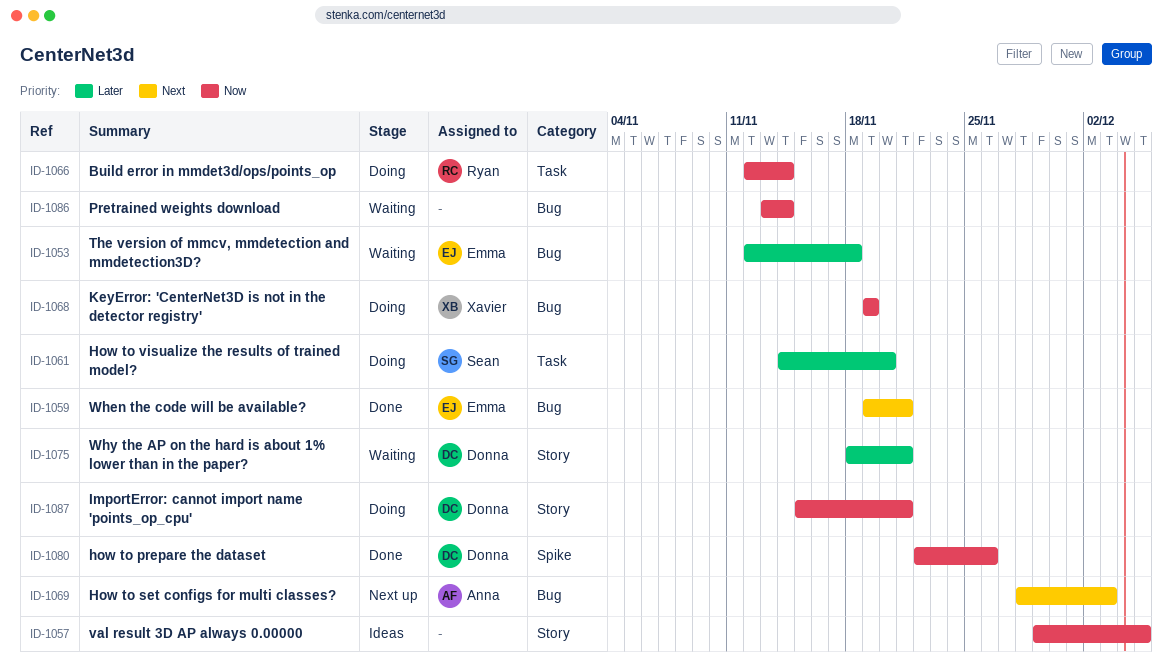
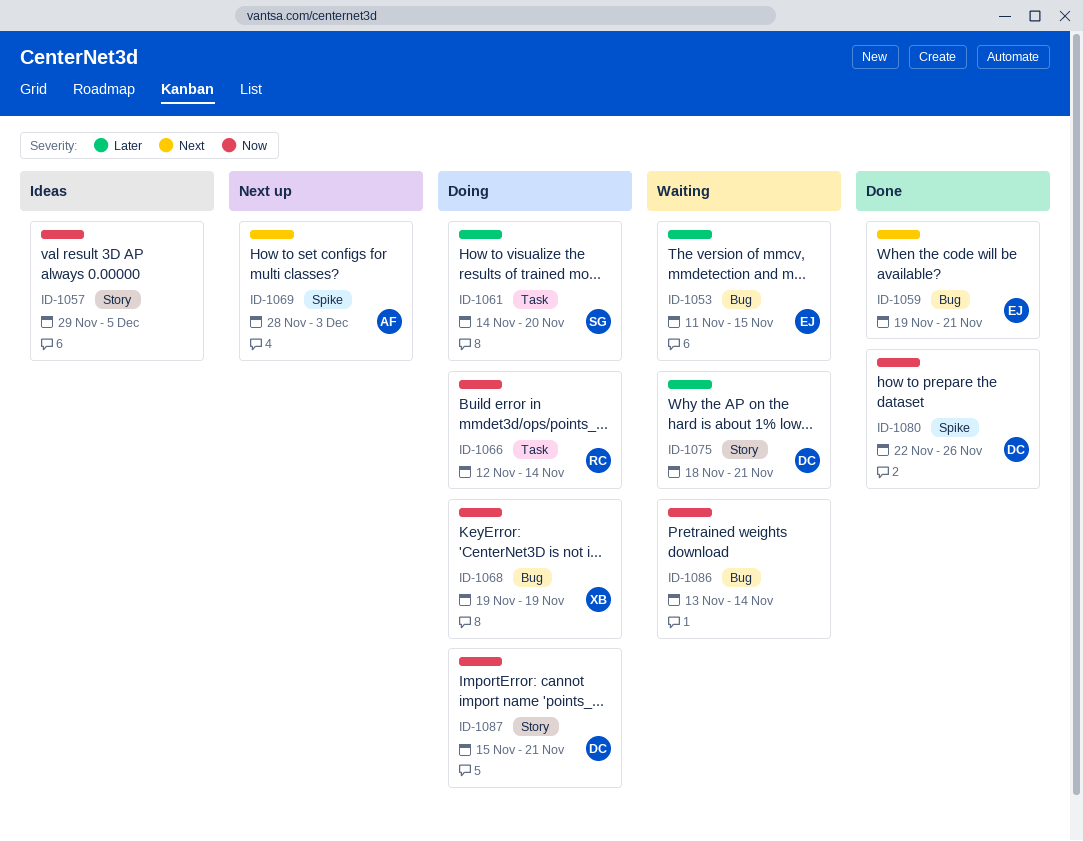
ID-1053, start: Nov 12 -> Nov 11
ID-1053, due: Nov 18 -> Nov 15
ID-1069, label: Bug -> Spike

